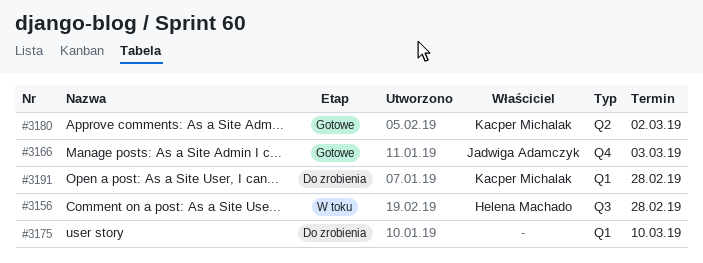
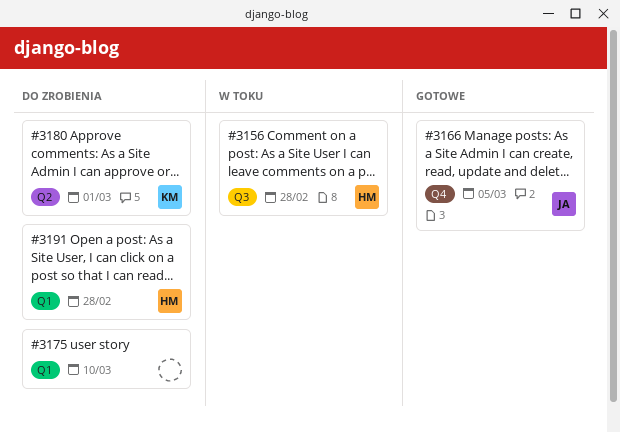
#3166, due: Mar 3 -> Mar 5
#3180, status: Gotowe -> Do zrobienia
#3180, due: Mar 2 -> Mar 1
#3191, owner: Kacper Michalak -> Helena Machado

